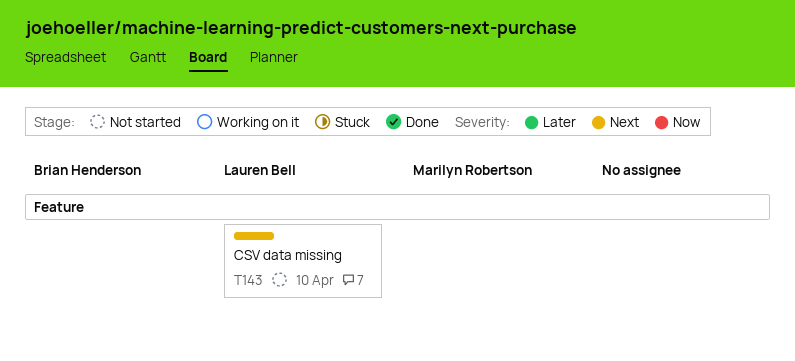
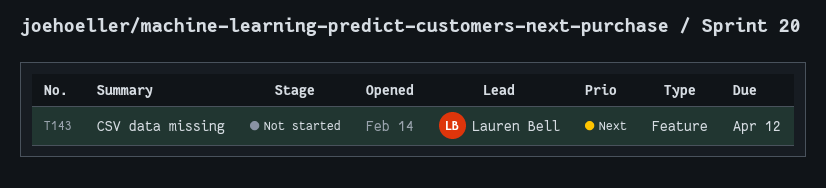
T143, due: Apr 10 -> Apr 12

